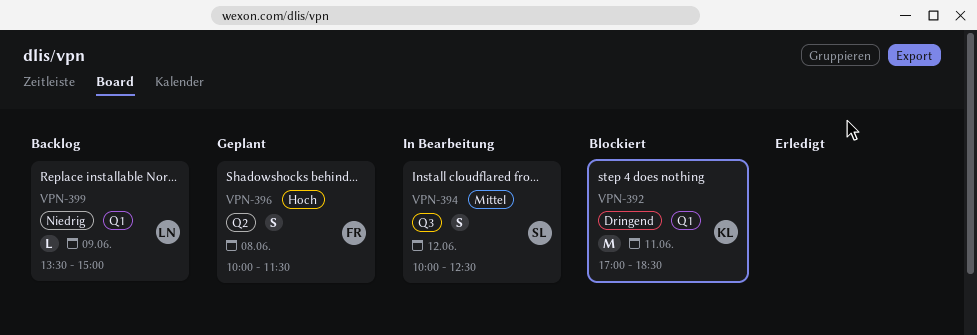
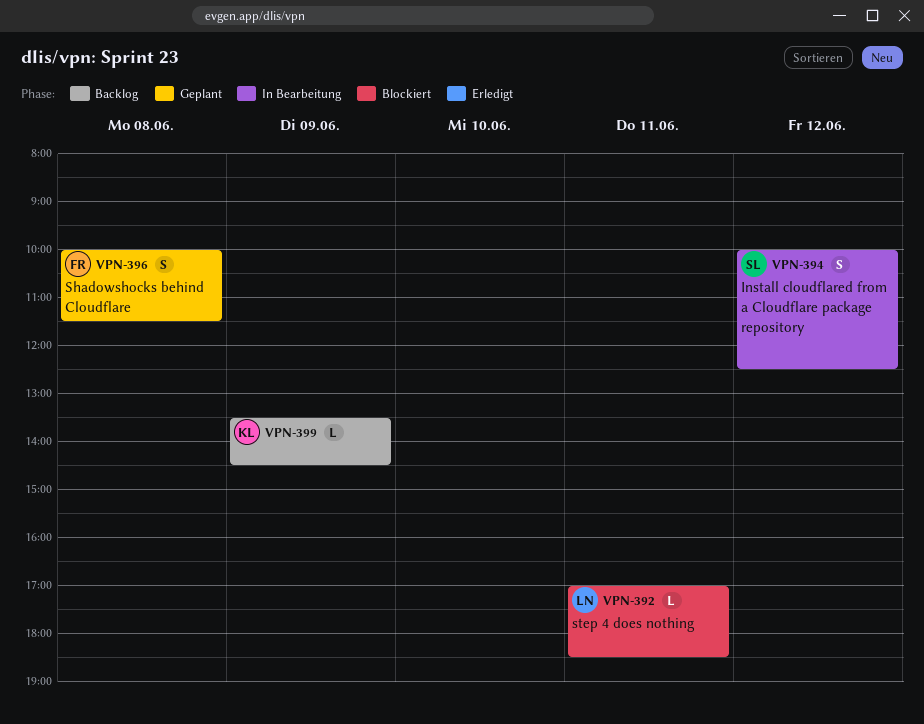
VPN-392, owner: KL -> LN
VPN-392, estimate: M -> L
VPN-399, owner: LN -> KL
VPN-399, ends: 15:00 -> 14:30

